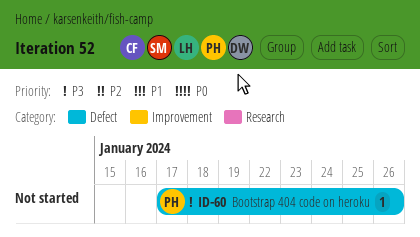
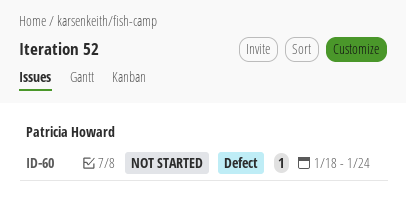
ID-60, start: Jan 17 -> Jan 18
ID-60, due: Jan 26 -> Jan 24

